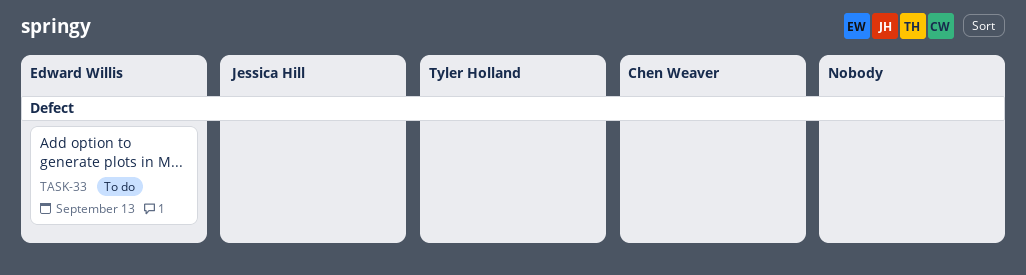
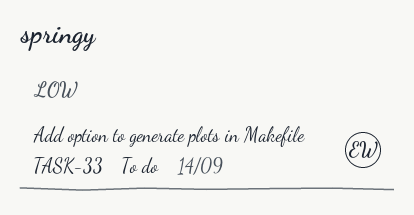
TASK-33, due: Sep 13 -> Sep 14

